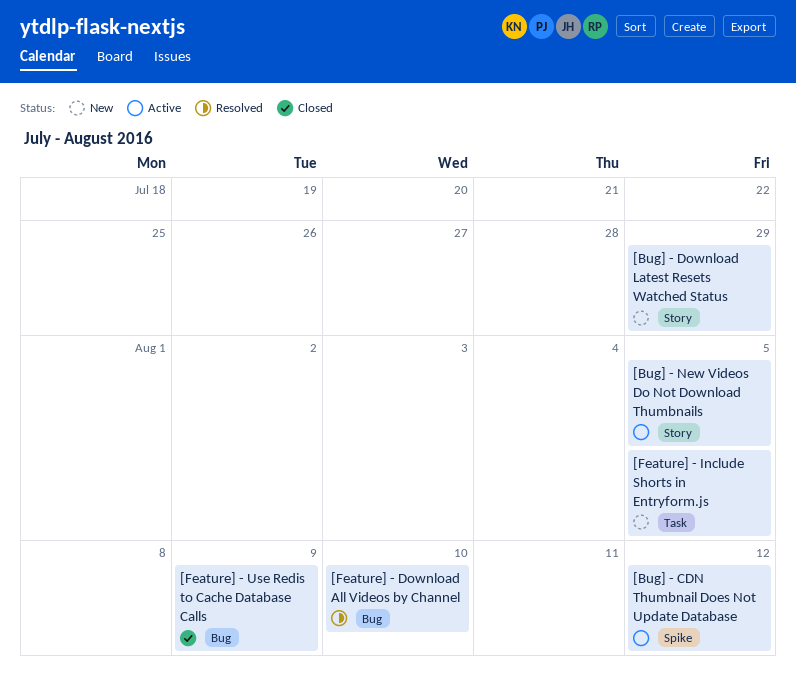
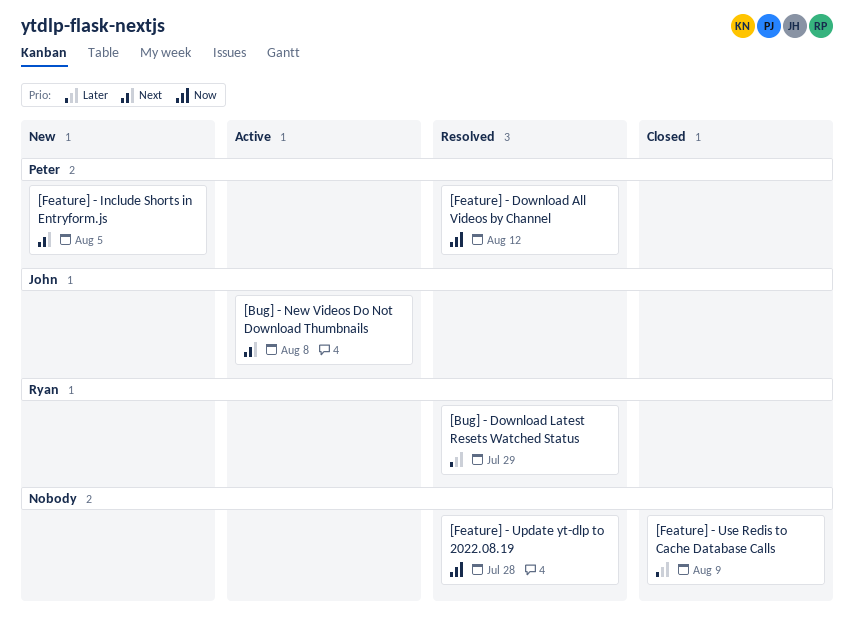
[Bug] - CDN Thumbnail Does Not Update Database: present -> none
[Bug] - Download Latest Resets Watched Status, status: New -> Resolved
[Bug] - New Videos Do Not Download Thumbnails, due: Aug 5 -> Aug 8
[Feature] - Download All Videos by Channel, due: Aug 10 -> Aug 12
[Feature] - Update yt-dlp to 2022.08.19: none -> present

